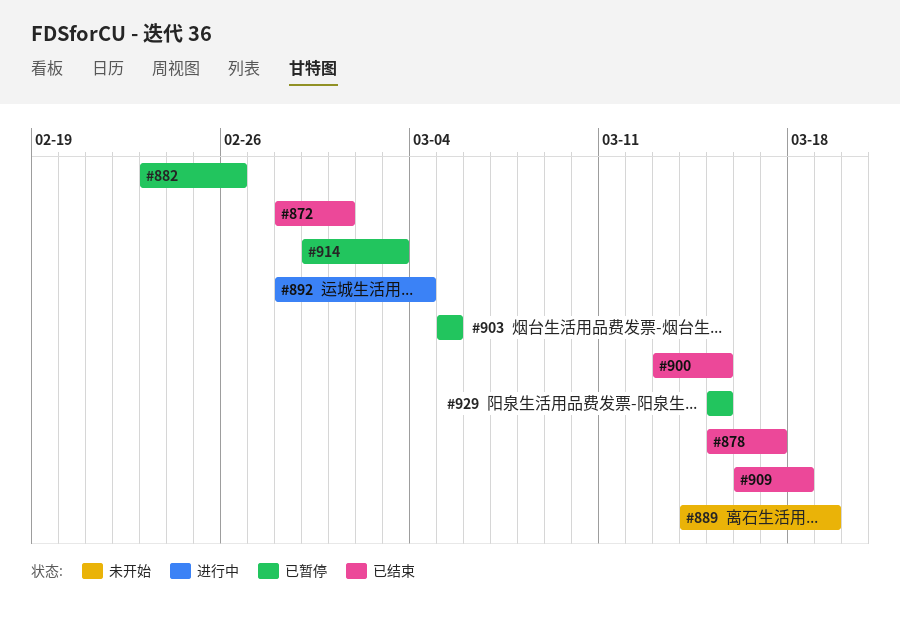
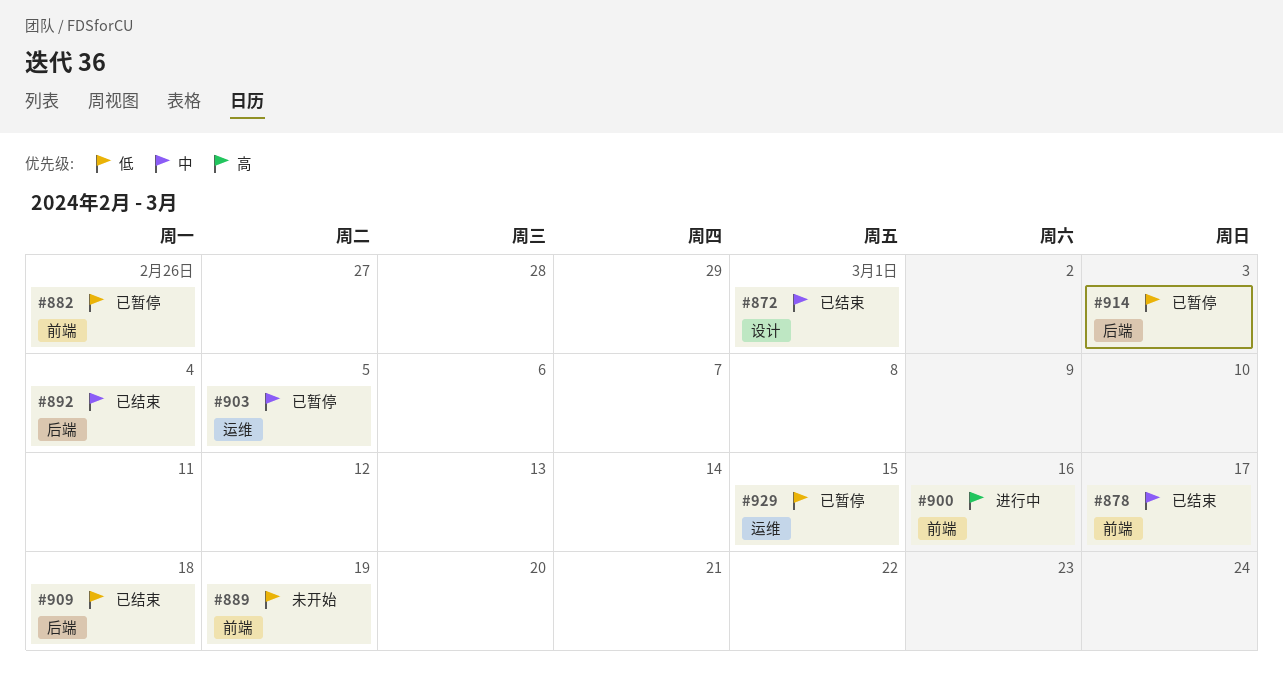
#892, status: 进行中 -> 已结束
#900, status: 已结束 -> 进行中
#900, due: Mar 15 -> Mar 16

